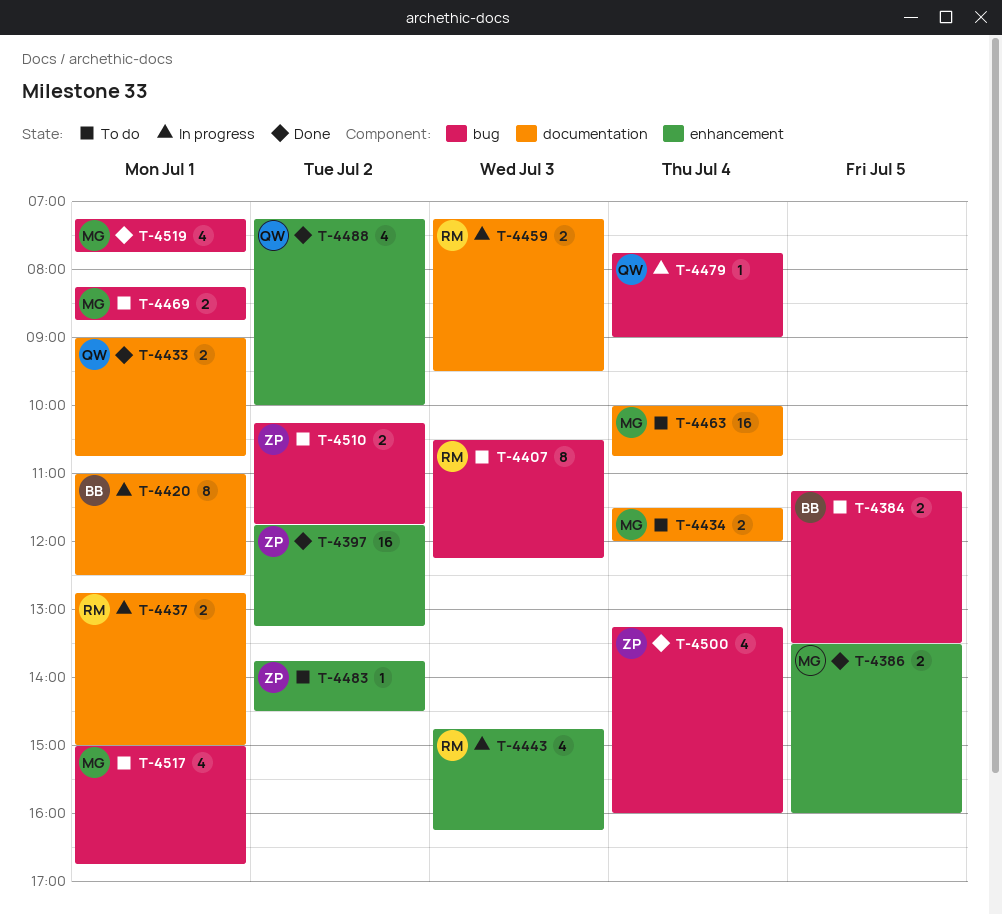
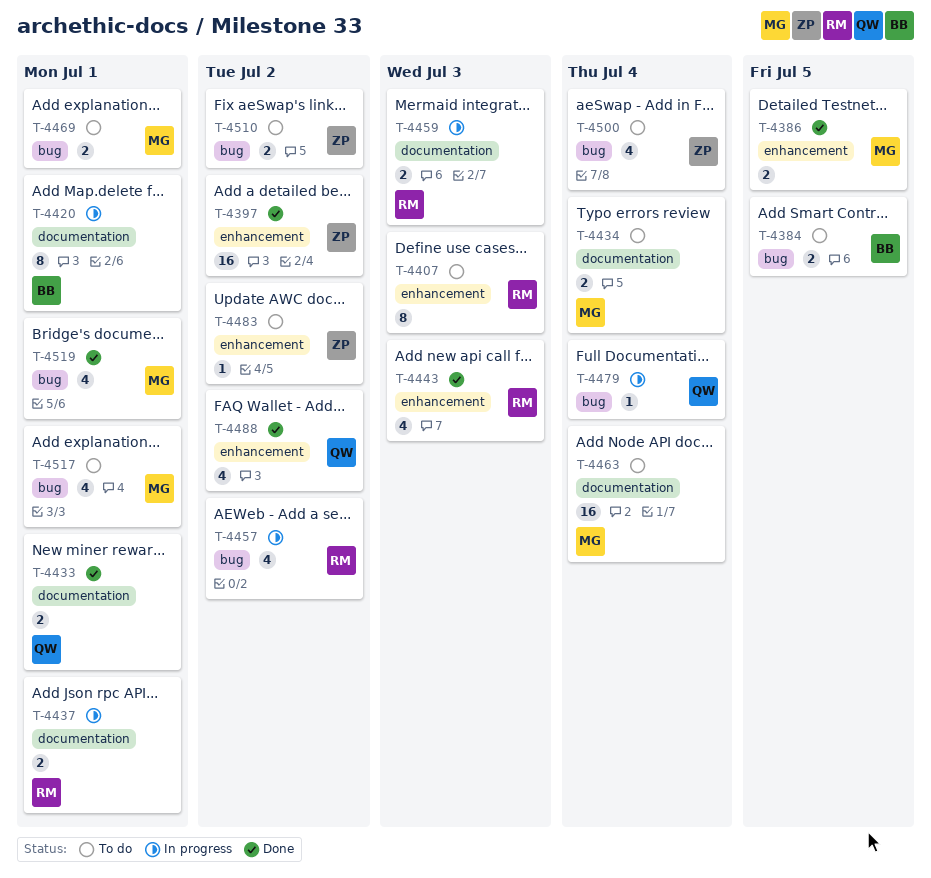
T-4407, label: bug -> enhancement
T-4443, status: In progress -> Done
T-4457: none -> present
T-4500, status: Done -> To do

